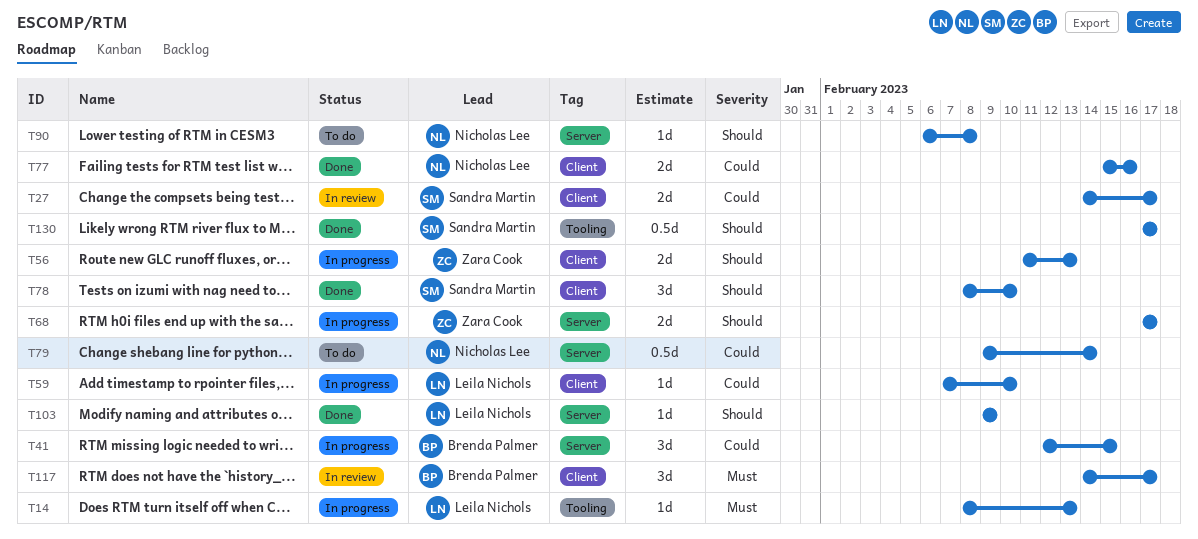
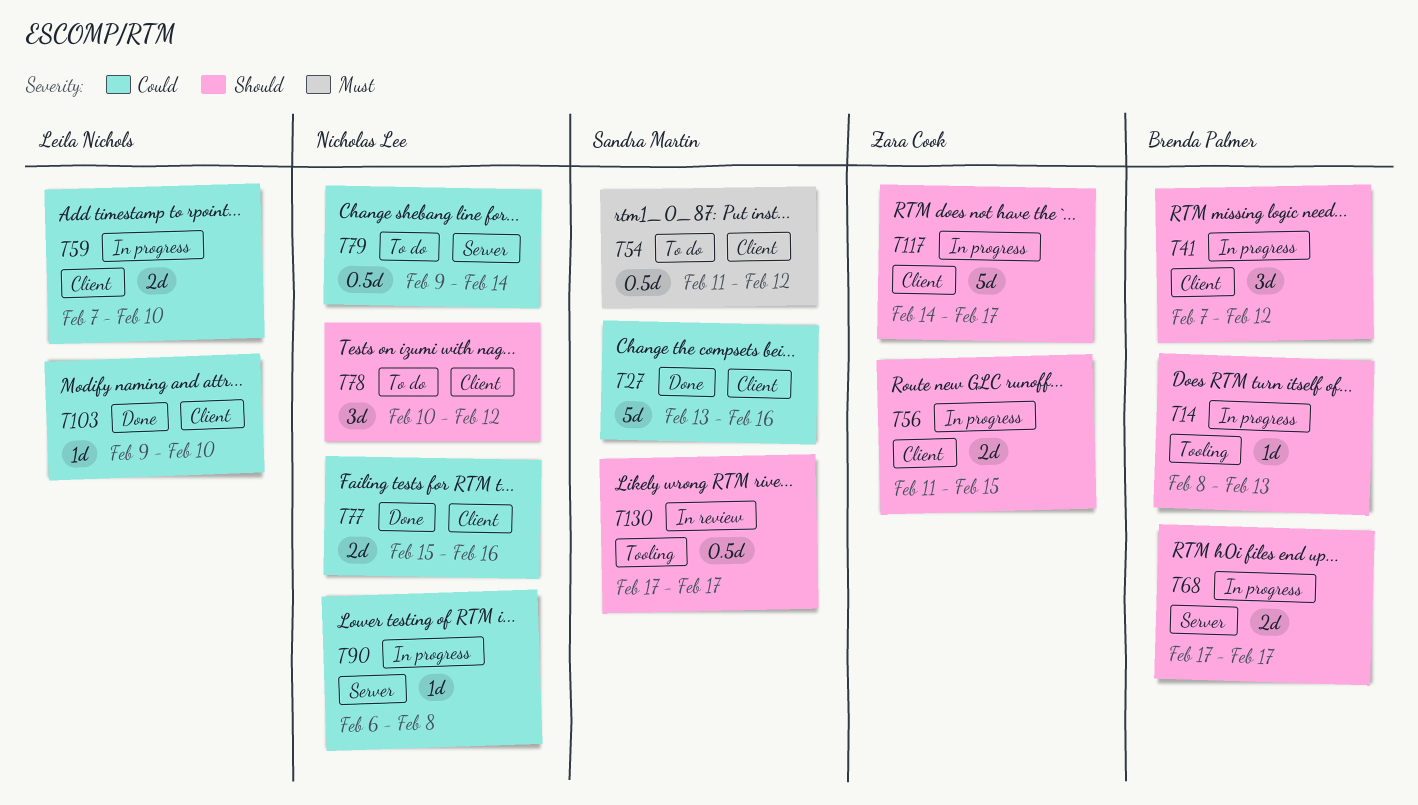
T14, owner: Leila Nichols -> Brenda Palmer
T14, priority: Must -> Should
T27, status: In review -> Done
T27, estimate: 2d -> 5d
T27, start: Feb 14 -> Feb 13
T27, due: Feb 17 -> Feb 16
T41, priority: Could -> Should
T41, label: Server -> Client
T41, start: Feb 12 -> Feb 7
T41, due: Feb 15 -> Feb 12
T54: none -> present
T56, due: Feb 13 -> Feb 15
T59, estimate: 1d -> 2d
T68, owner: Zara Cook -> Brenda Palmer
T78, status: Done -> To do
T78, owner: Sandra Martin -> Nicholas Lee
T78, start: Feb 8 -> Feb 10
T78, due: Feb 10 -> Feb 12
T90, status: To do -> In progress
T90, priority: Should -> Could
T103, priority: Should -> Could
T103, label: Server -> Client
T103, due: Feb 9 -> Feb 10
T117, status: In review -> In progress
T117, owner: Brenda Palmer -> Zara Cook
T117, priority: Must -> Should
T117, estimate: 3d -> 5d
T130, status: Done -> In review

